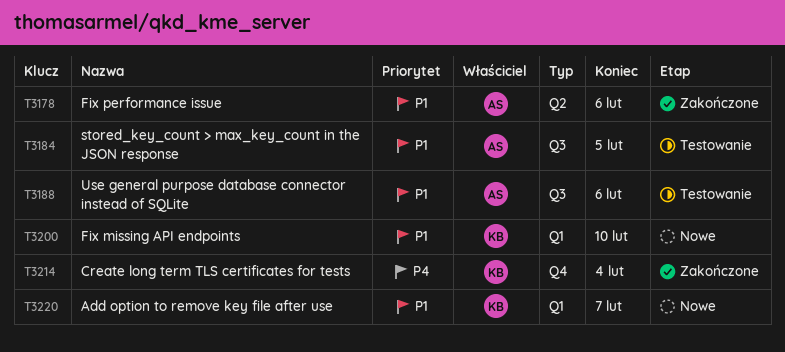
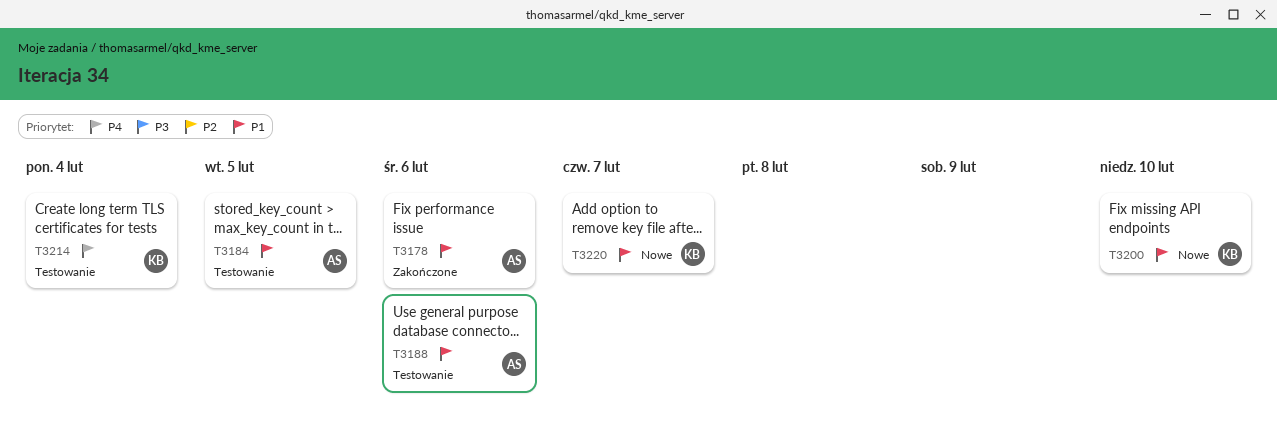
T3214, status: Zakończone -> Testowanie

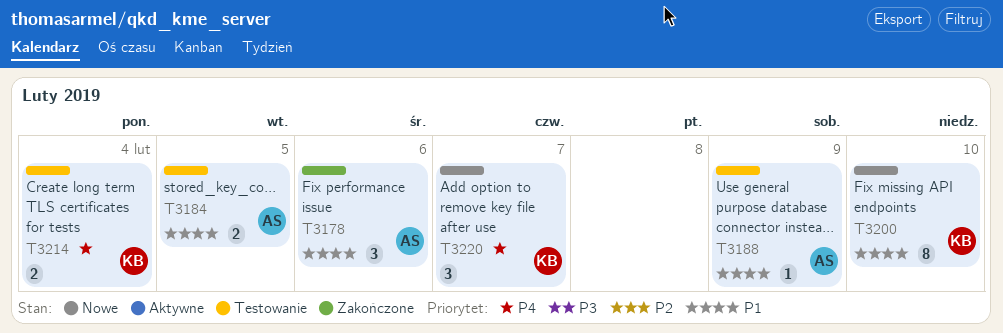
T3188, due: Feb 6 -> Feb 9
T3220, priority: P1 -> P4

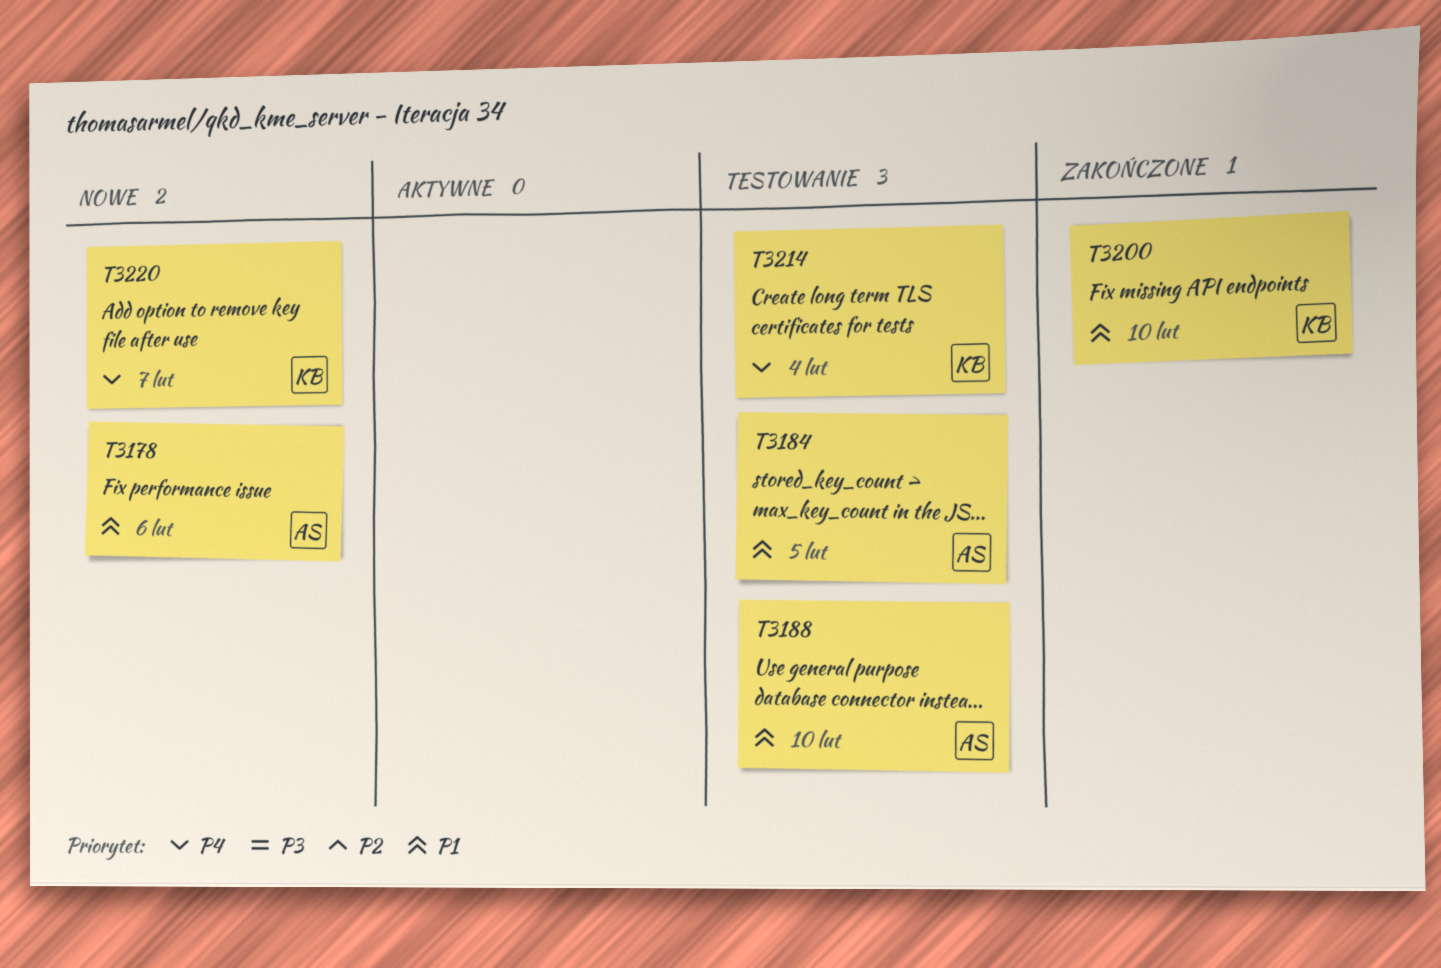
T3178, status: Zakończone -> Nowe
T3188, due: Feb 9 -> Feb 10
T3200, status: Nowe -> Zakończone

